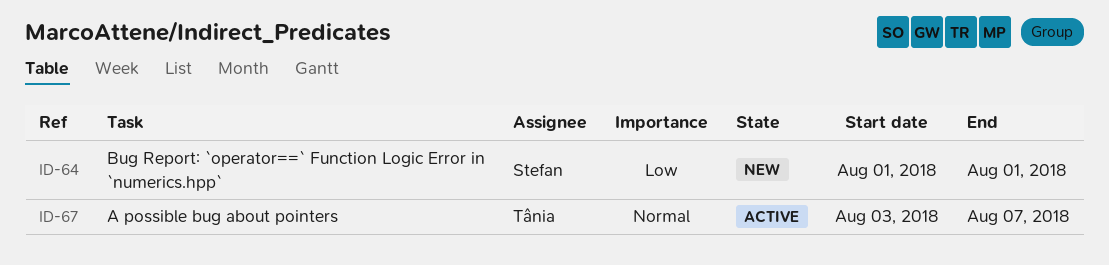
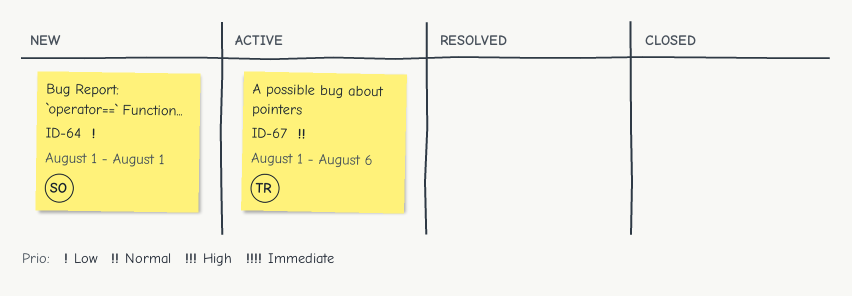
ID-67, start: Aug 3 -> Aug 1
ID-67, due: Aug 7 -> Aug 6

